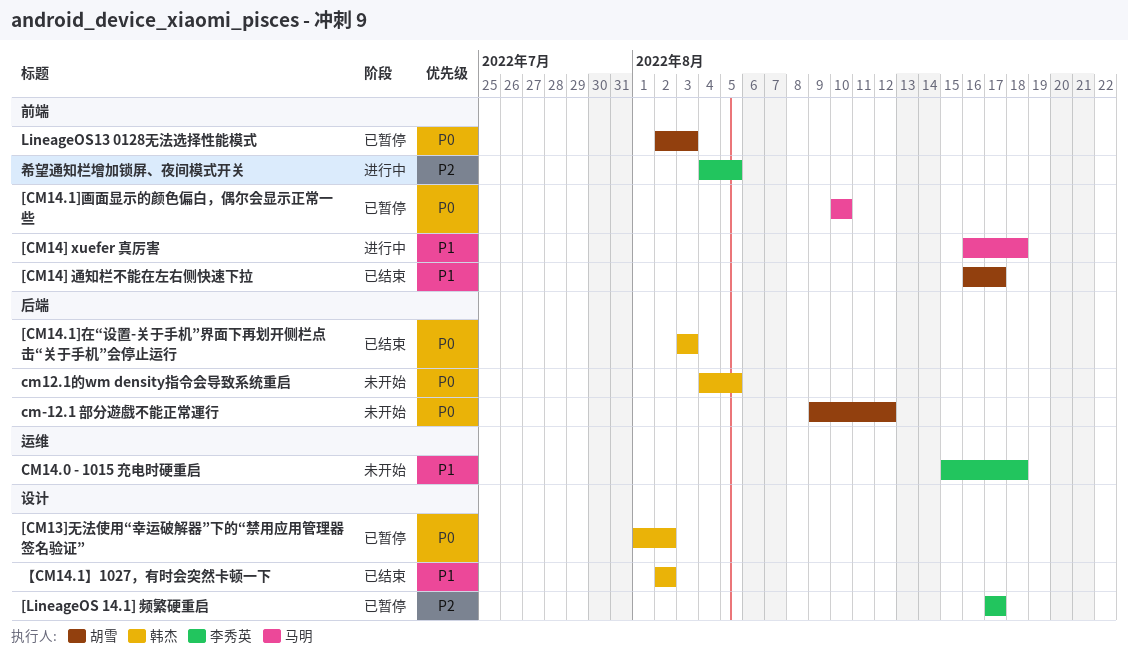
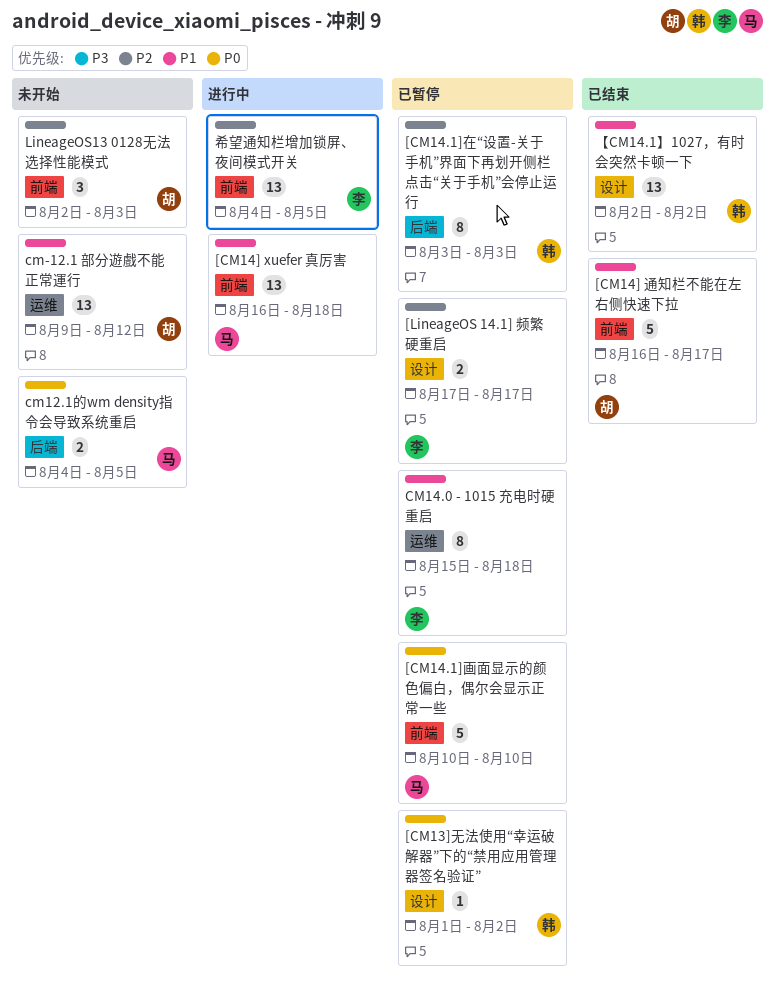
[CM14.1]在“设置-关于手机”界面下再划开侧栏点击“关于手机”会停止运行, status: 已结束 -> 已暂停
[CM14.1]在“设置-关于手机”界面下再划开侧栏点击“关于手机”会停止运行, priority: P0 -> P2
cm-12.1 部分遊戲不能正常運行, priority: P0 -> P1
cm-12.1 部分遊戲不能正常運行, label: 后端 -> 运维
cm12.1的wm density指令会导致系统重启, owner: 韩杰 -> 马明
CM14.0 - 1015 充电时硬重启, status: 未开始 -> 已暂停
LineageOS13 0128无法选择性能模式, status: 已暂停 -> 未开始
LineageOS13 0128无法选择性能模式, priority: P0 -> P2

